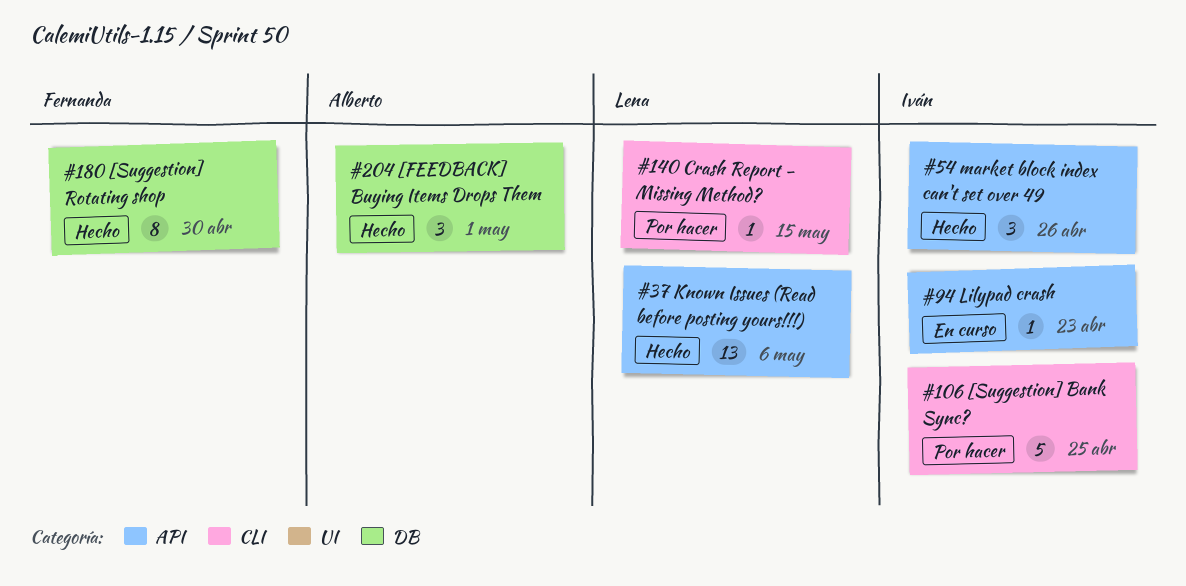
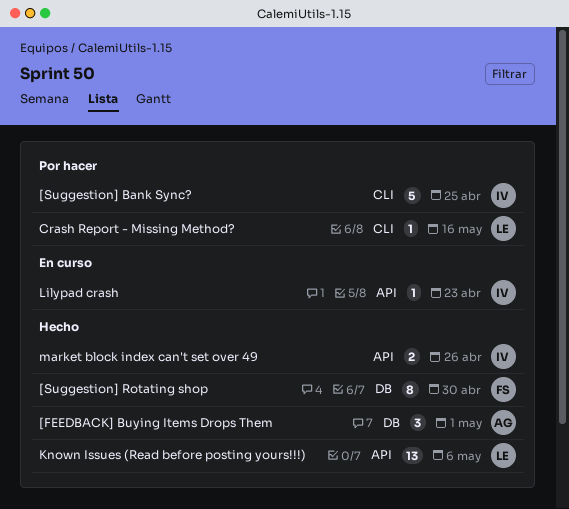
Crash Report - Missing Method?, due: May 15 -> May 16
market block index can't set over 49, estimate: 3 -> 2

